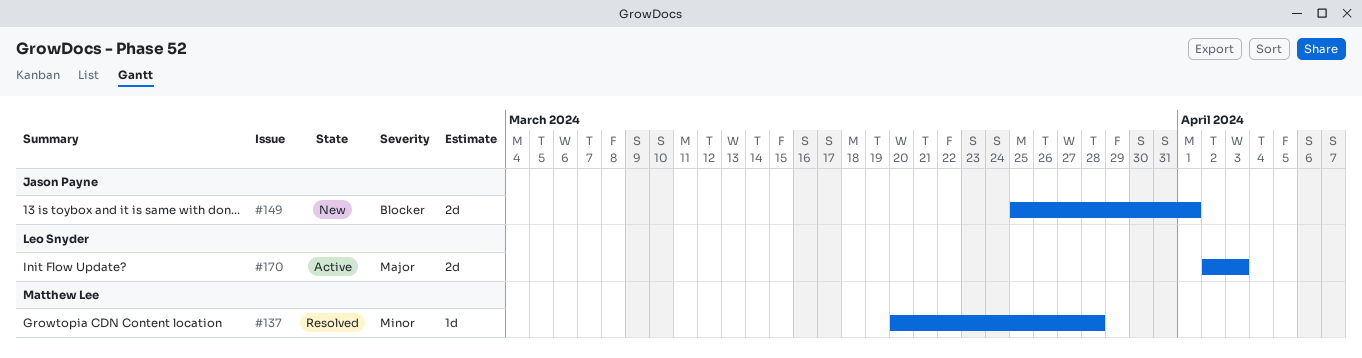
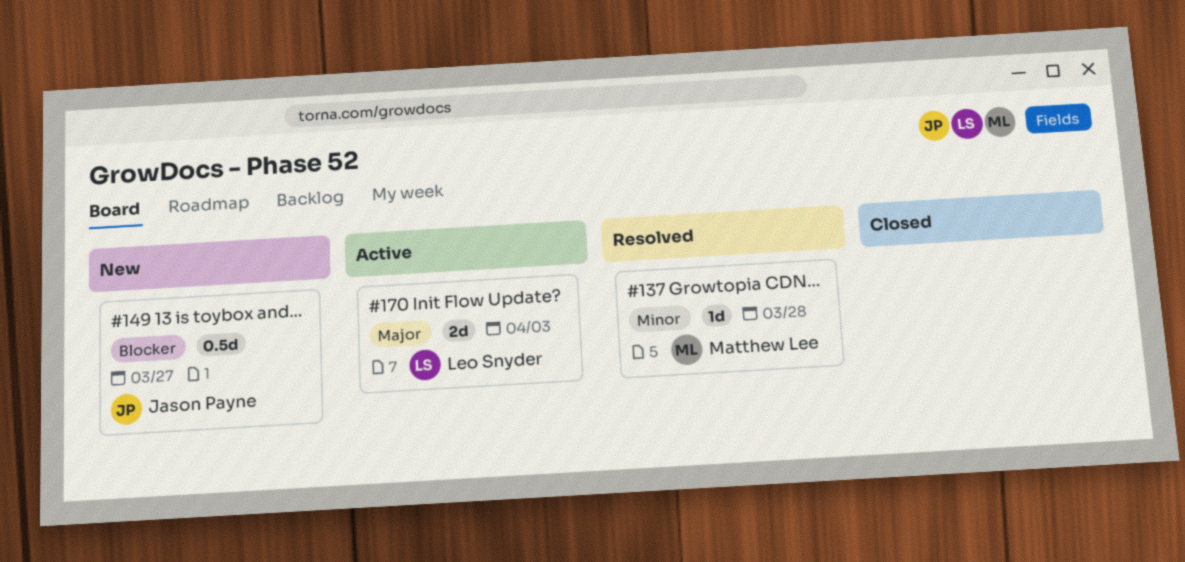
#149, estimate: 2d -> 0.5d
#149, due: Apr 1 -> Mar 27

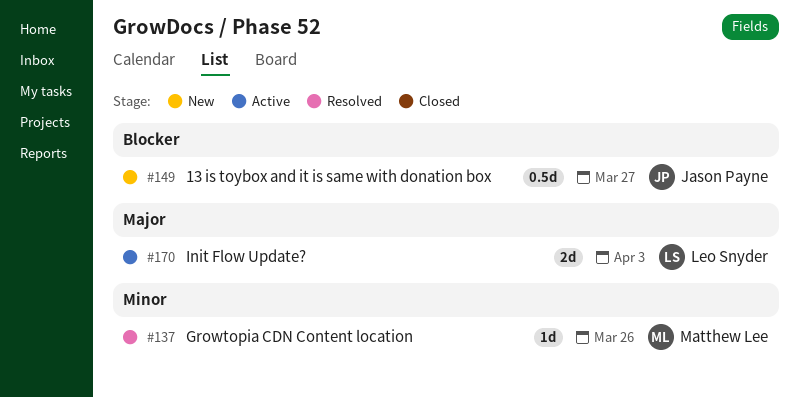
#137, due: Mar 28 -> Mar 26

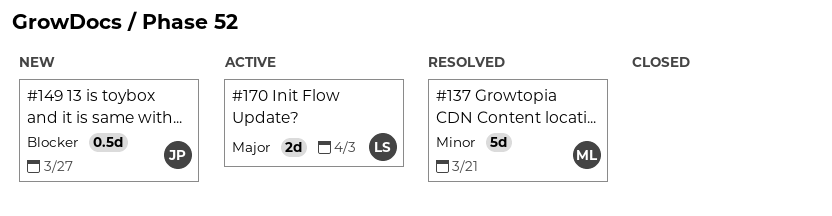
#137, estimate: 1d -> 5d
#137, due: Mar 26 -> Mar 21

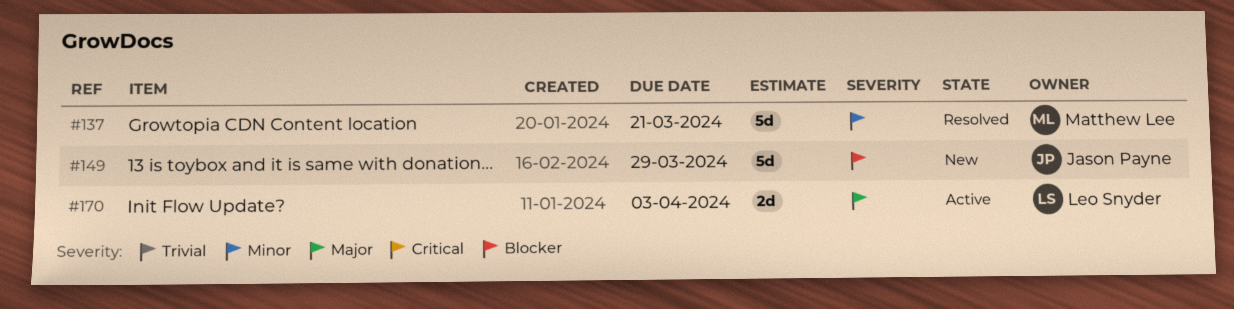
#149, estimate: 0.5d -> 5d
#149, due: Mar 27 -> Mar 29

